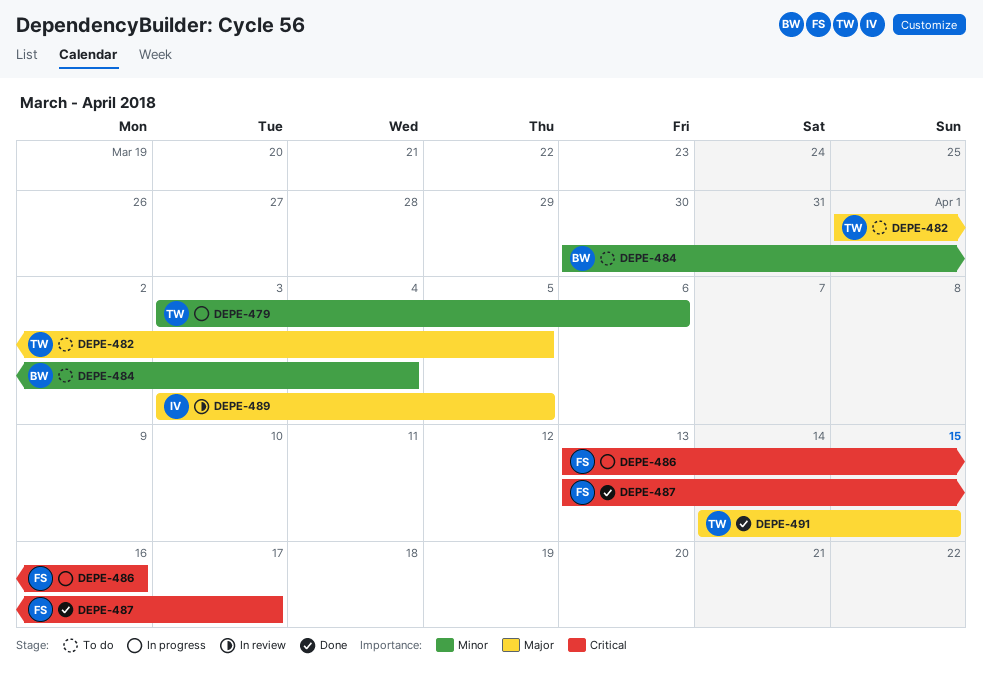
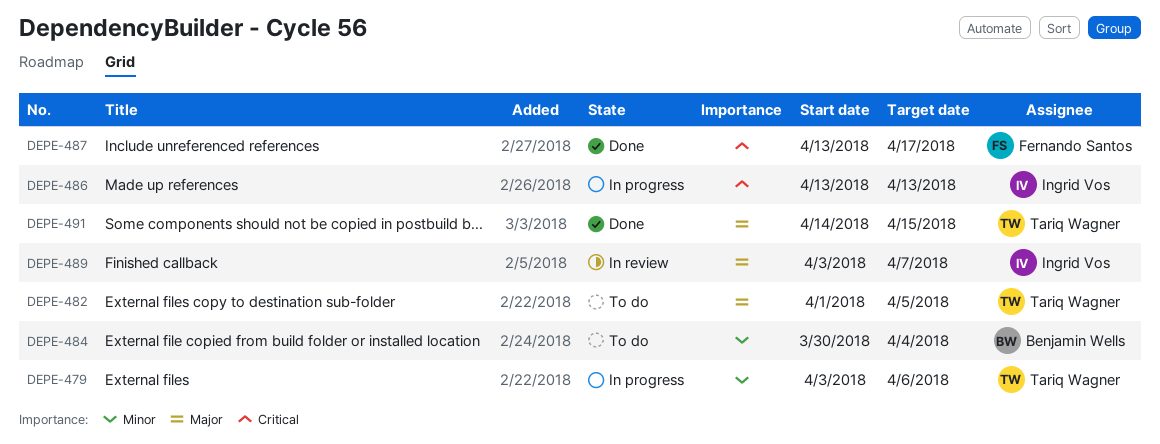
DEPE-486, owner: Fernando Santos -> Ingrid Vos
DEPE-486, due: Apr 16 -> Apr 13
DEPE-489, due: Apr 5 -> Apr 7

